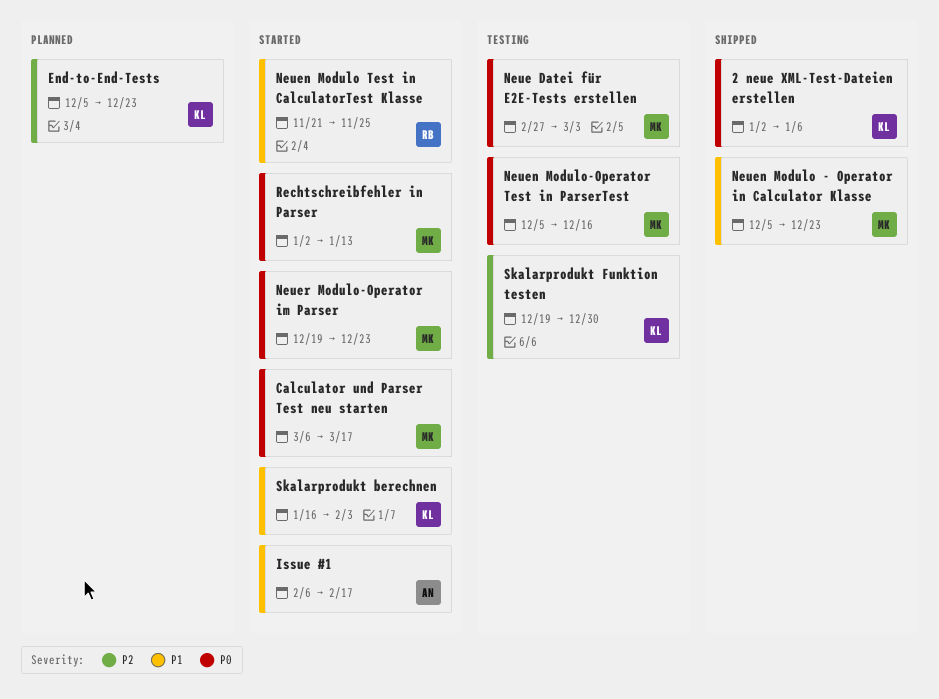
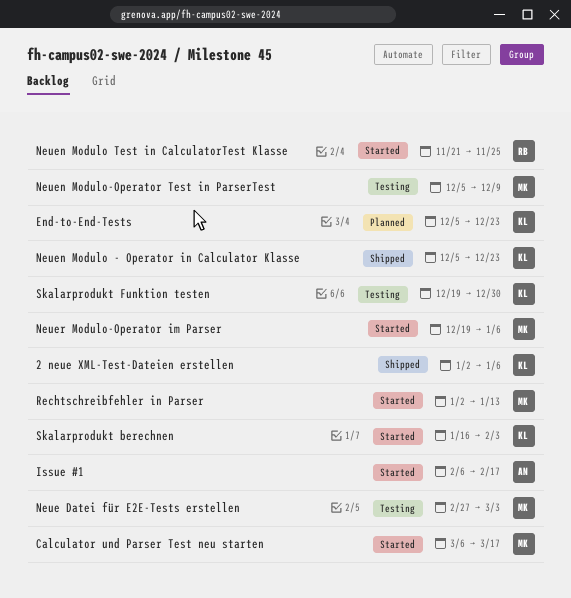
Neuen Modulo - Operator in Calculator Klasse, owner: MK -> KL
Neuen Modulo-Operator Test in ParserTest, due: Dec 16 -> Dec 9
Neuer Modulo-Operator im Parser, due: Dec 23 -> Jan 6

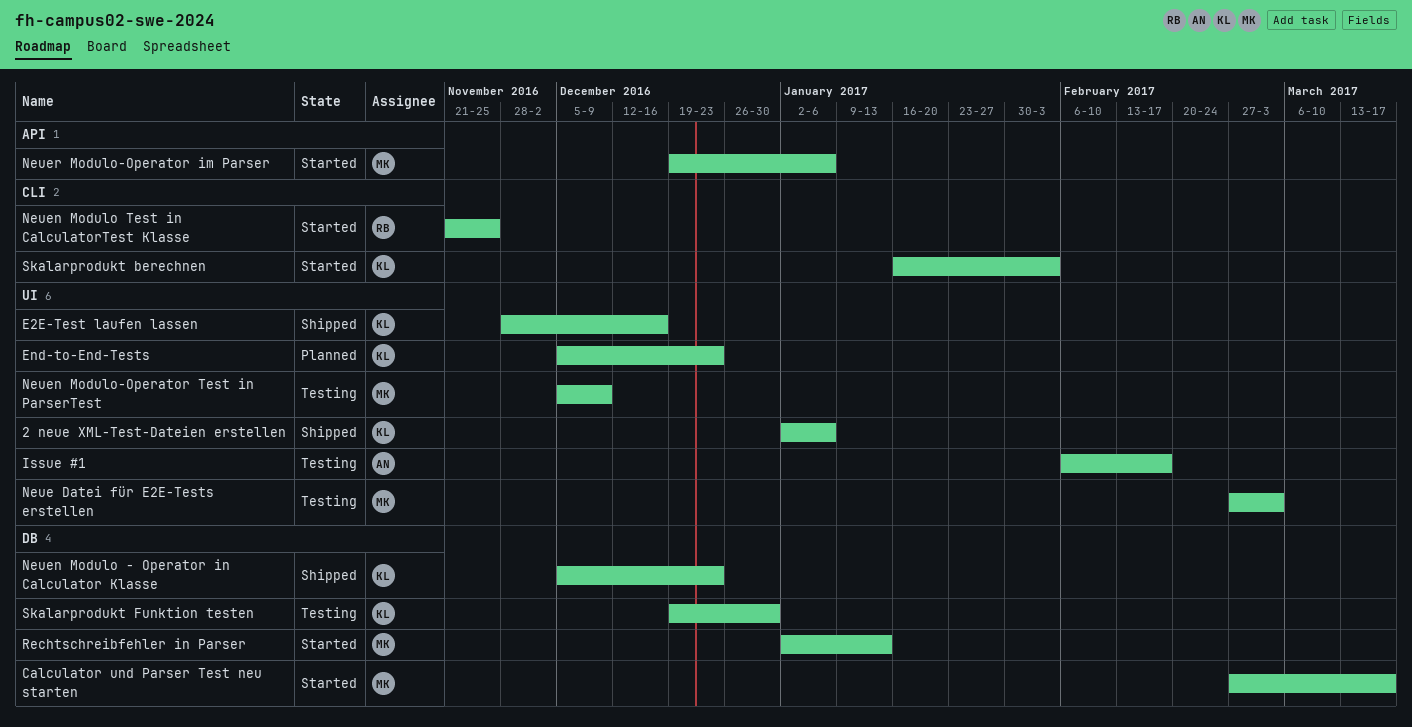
Calculator und Parser Test neu starten, start: Mar 6 -> Feb 27
E2E-Test laufen lassen: none -> present
Issue #1, status: Started -> Testing

